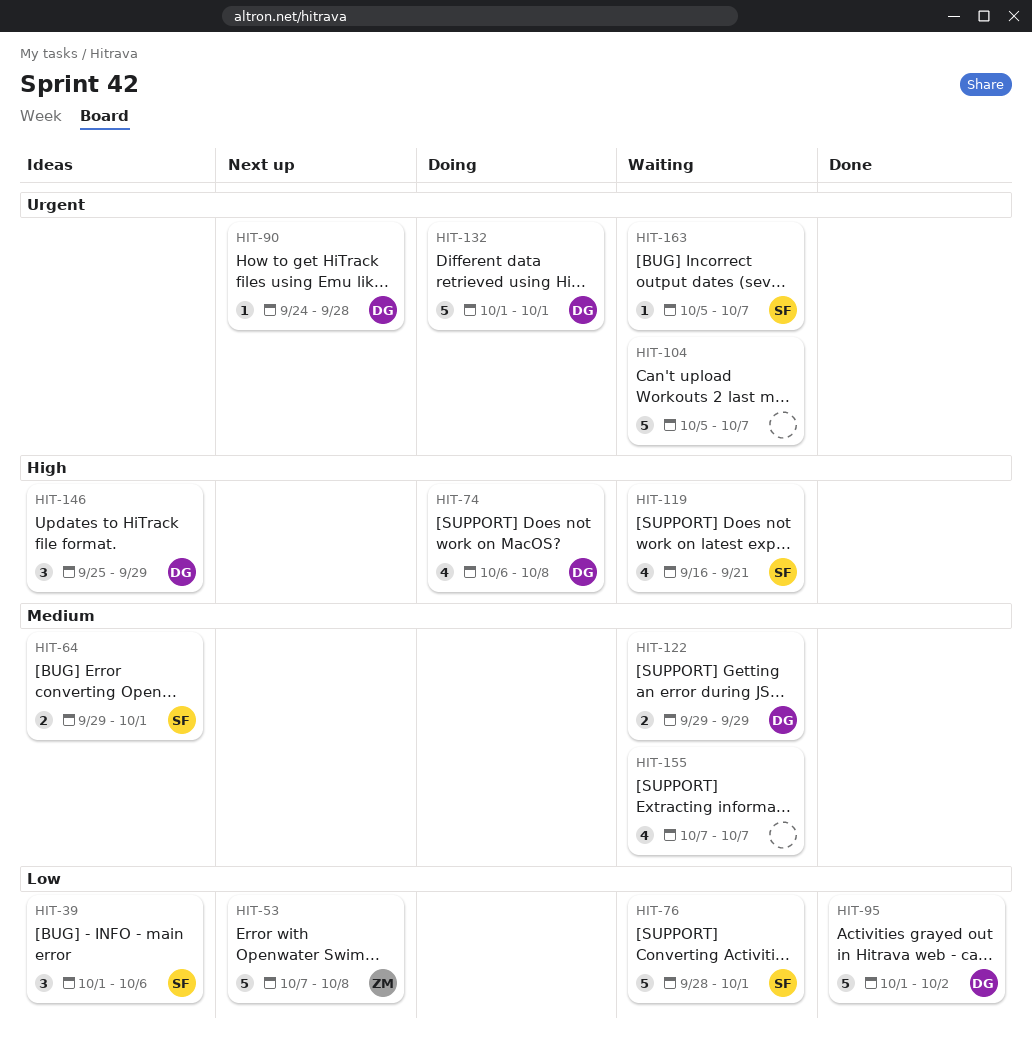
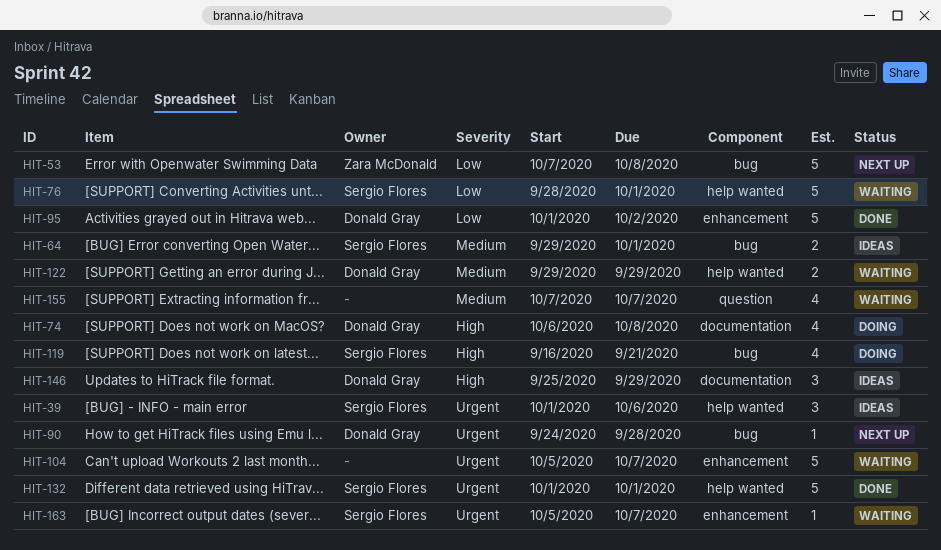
HIT-39, priority: Low -> Urgent
HIT-119, status: Waiting -> Doing
HIT-132, status: Doing -> Done
HIT-132, owner: Donald Gray -> Sergio Flores

